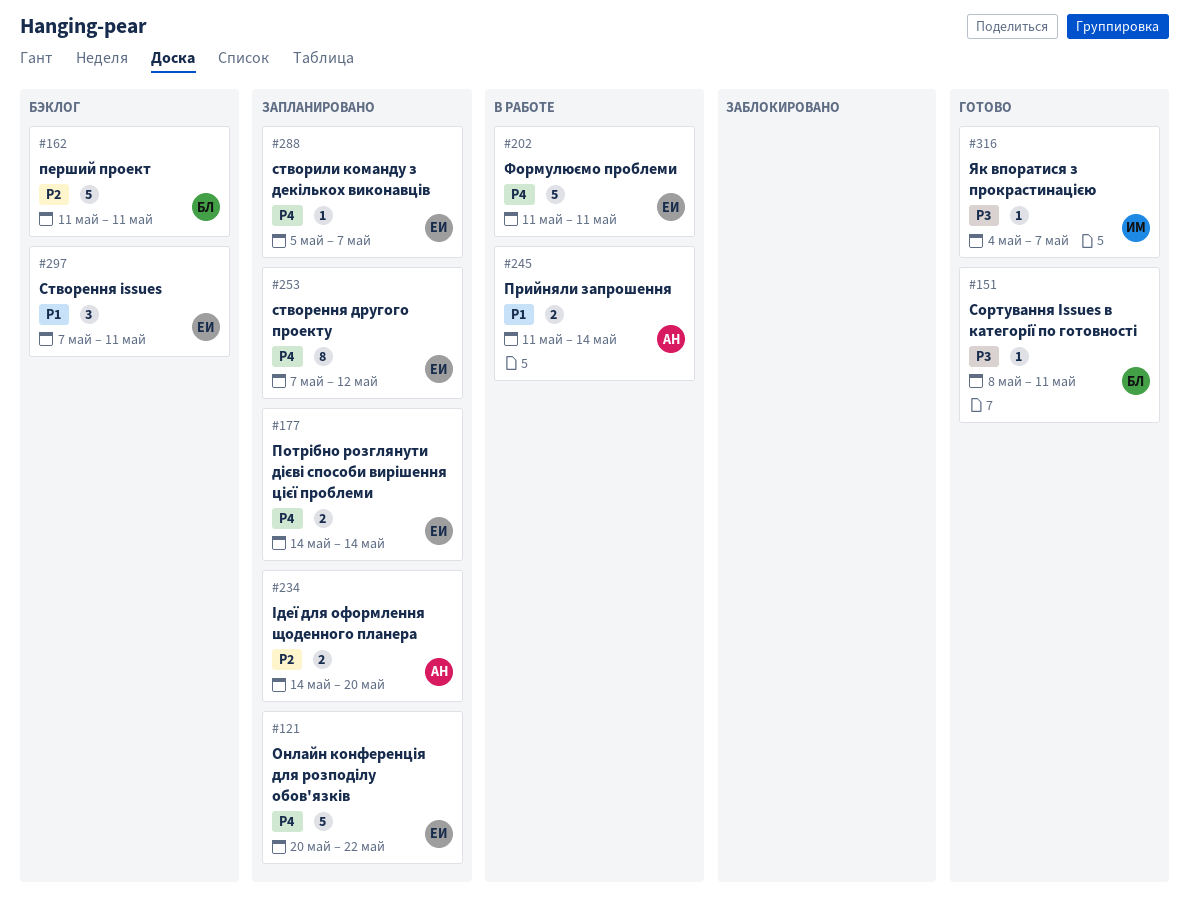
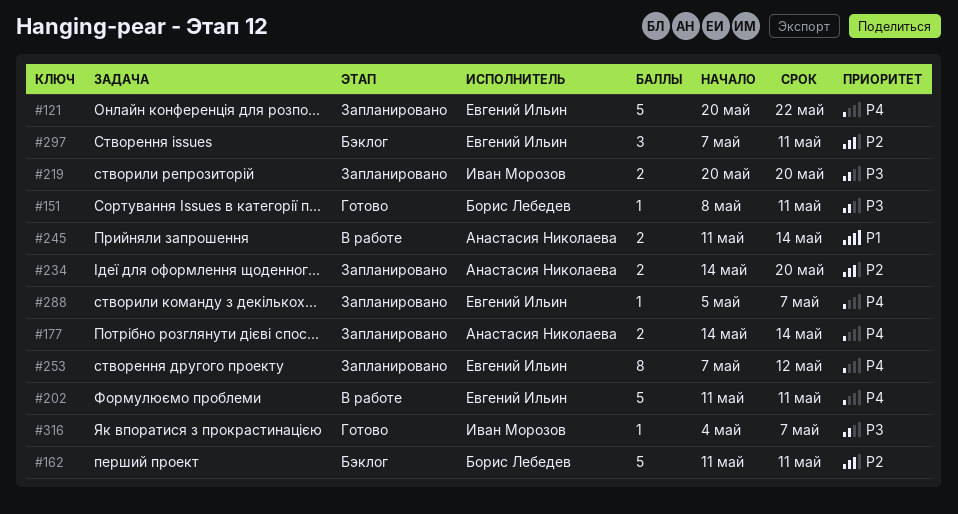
#177, owner: Евгений Ильин -> Анастасия Николаева
#219: none -> present
#297, priority: P1 -> P2

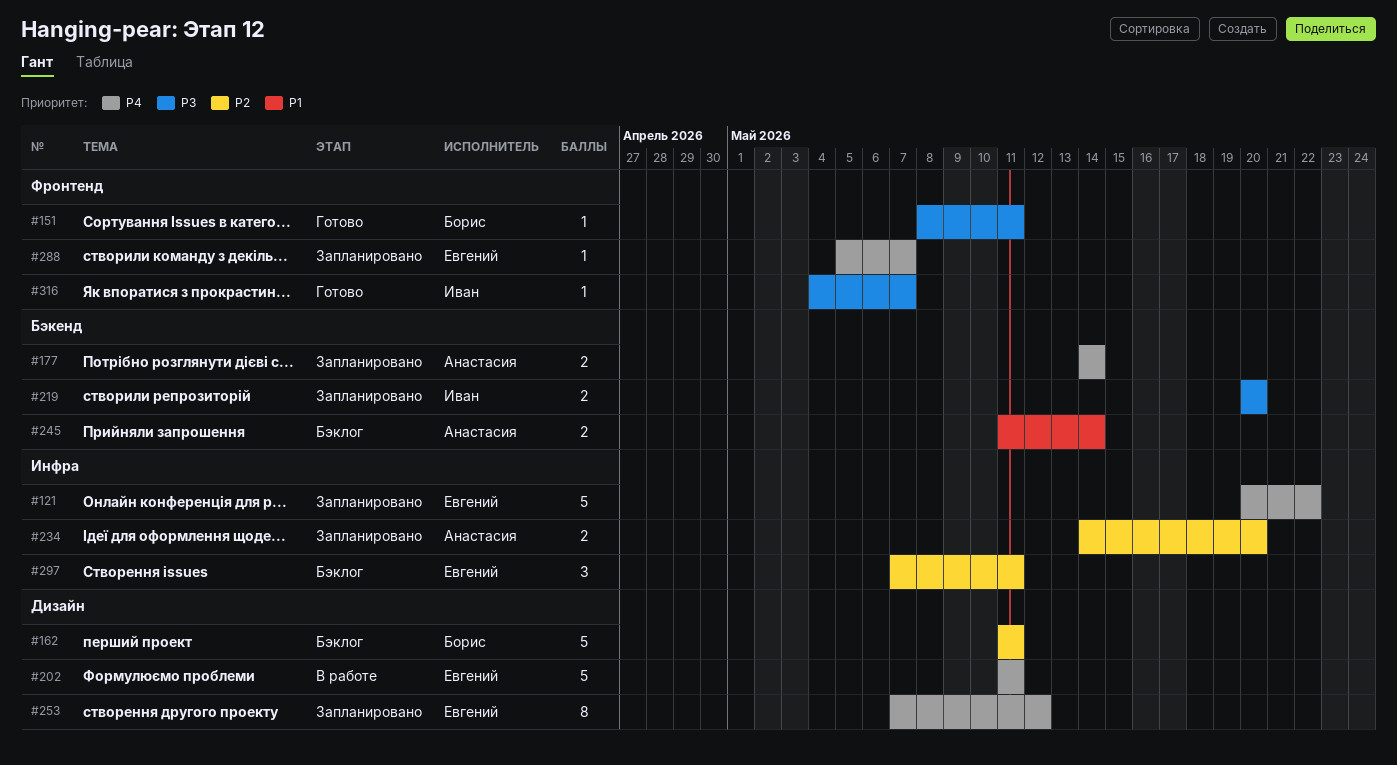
#245, status: В работе -> Бэклог

